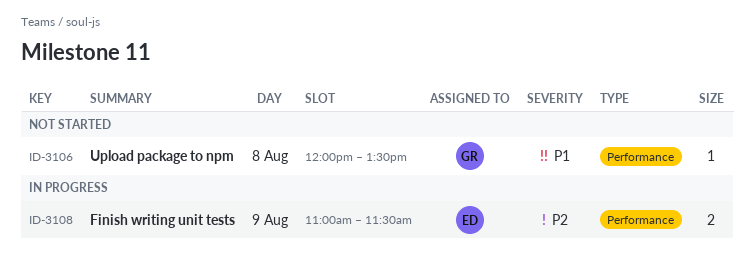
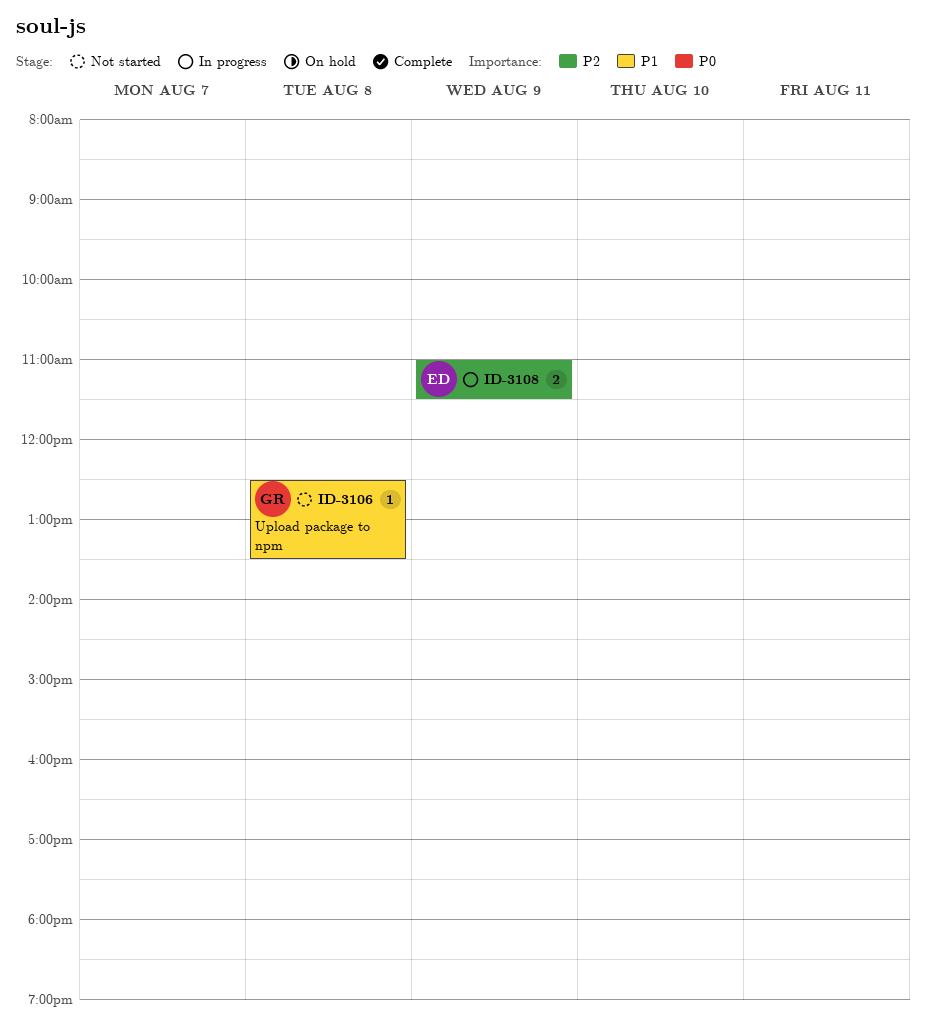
ID-3106, begins: 12:00 -> 12:30

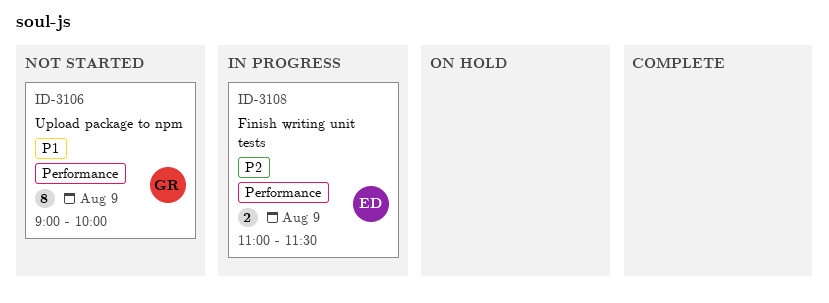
ID-3106, estimate: 1 -> 8
ID-3106, day: Aug 8 -> Aug 9
ID-3106, begins: 12:30 -> 09:00
ID-3106, ends: 13:30 -> 10:00

